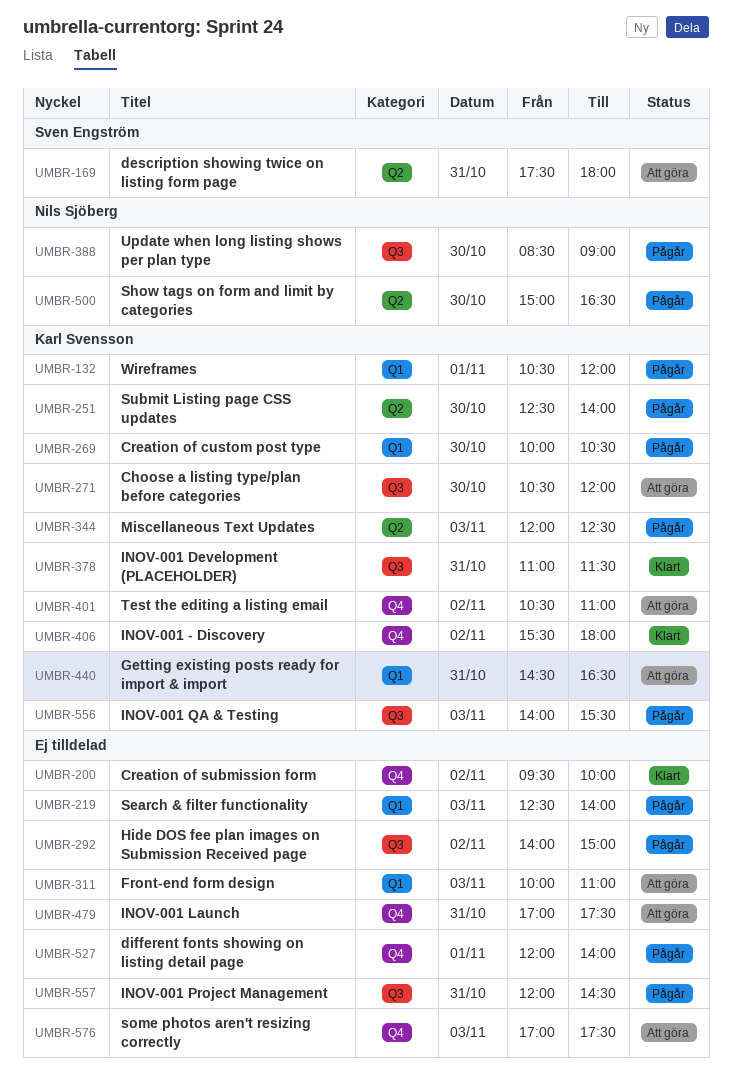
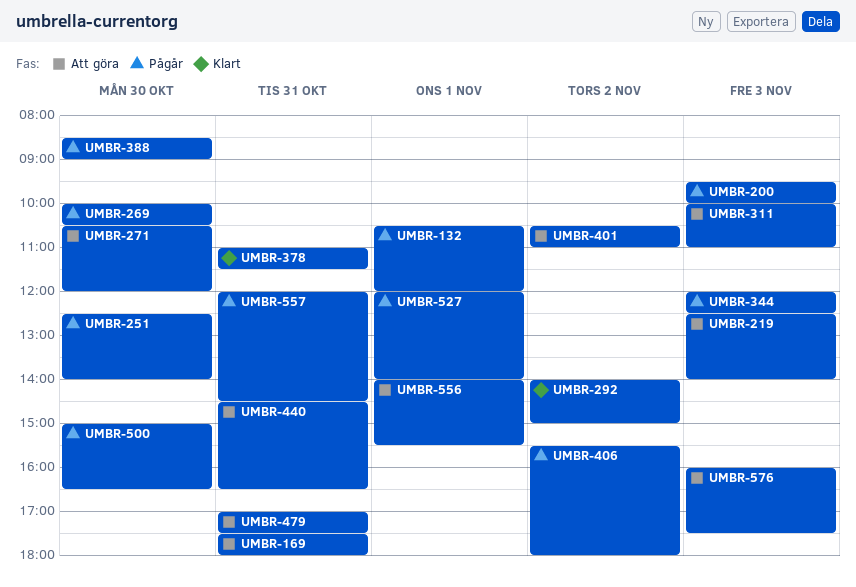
UMBR-200, status: Klart -> Pågår
UMBR-200, day: Nov 2 -> Nov 3
UMBR-219, status: Pågår -> Att göra
UMBR-292, status: Pågår -> Klart
UMBR-406, status: Klart -> Pågår
UMBR-556, status: Pågår -> Att göra
UMBR-556, day: Nov 3 -> Nov 1
UMBR-576, begins: 17:00 -> 16:00

